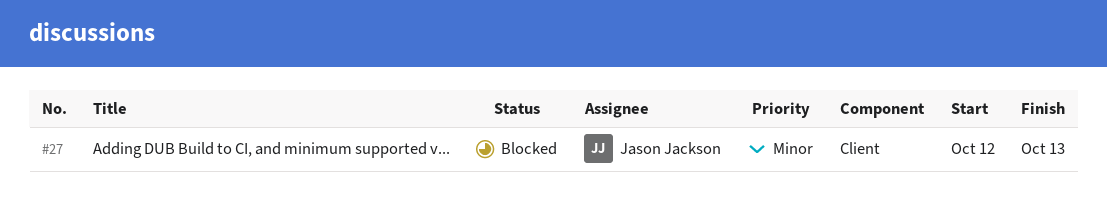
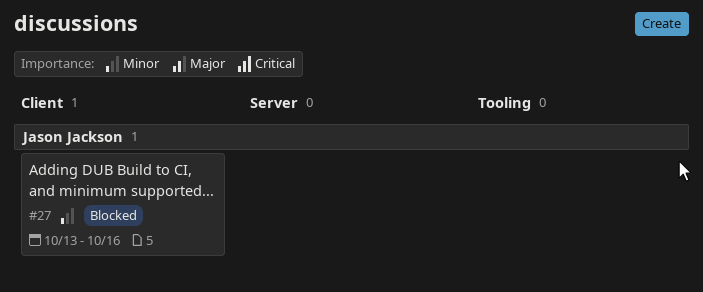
#27, start: Oct 12 -> Oct 13
#27, due: Oct 13 -> Oct 16

